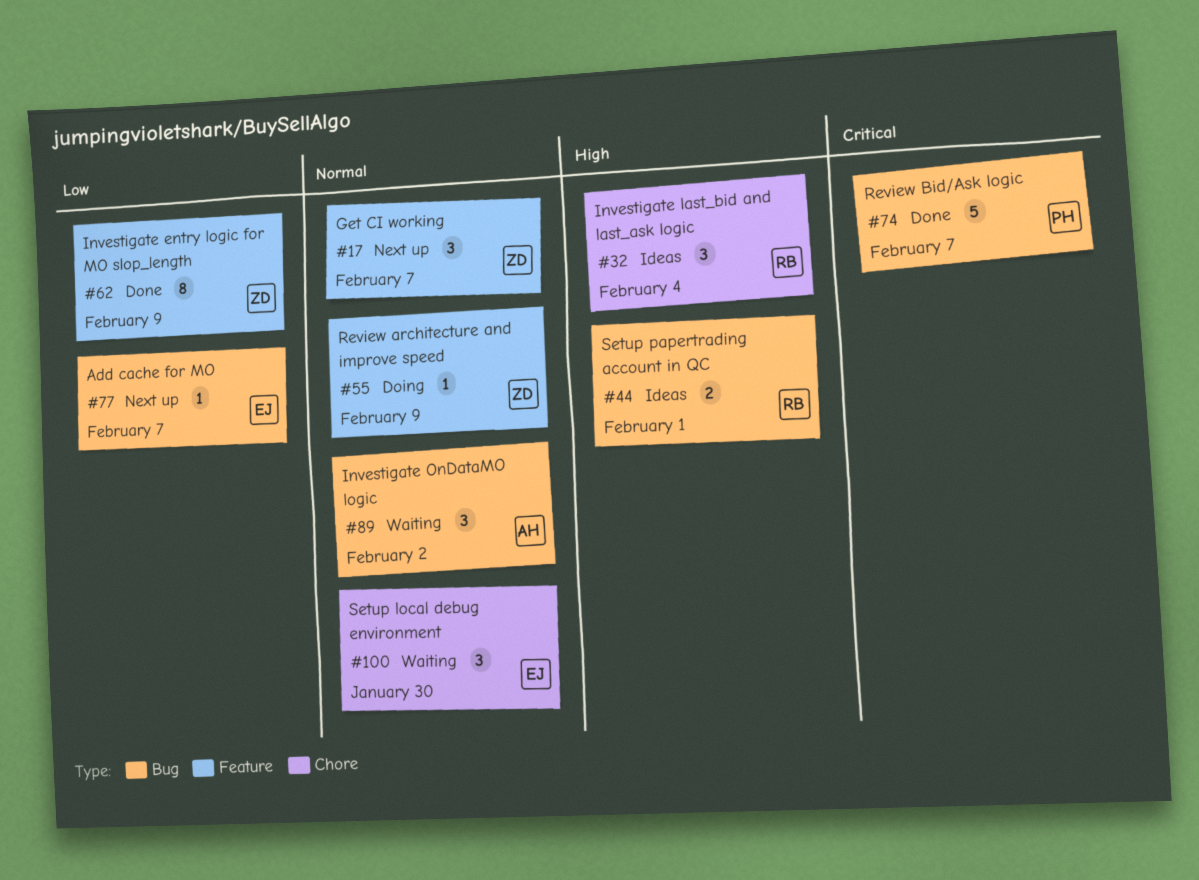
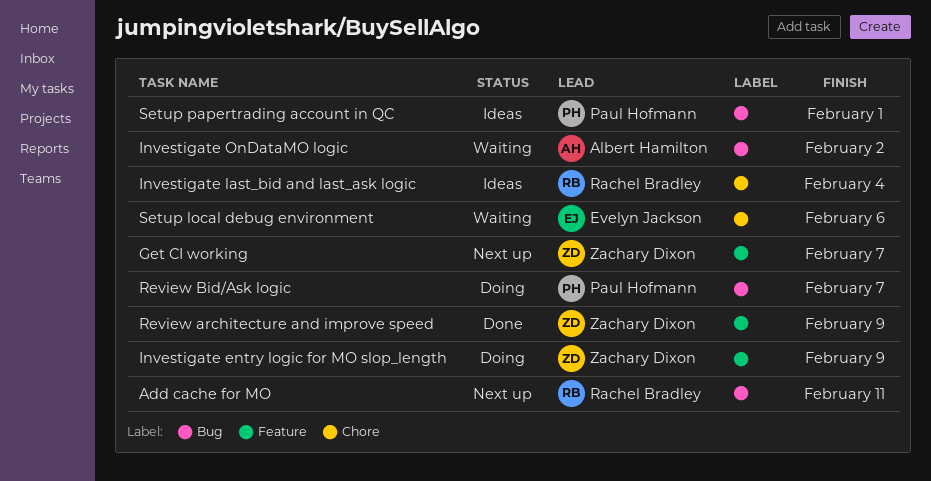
Add cache for MO, owner: Evelyn Jackson -> Rachel Bradley
Add cache for MO, due: Feb 7 -> Feb 11
Investigate entry logic for MO slop_length, status: Done -> Doing
Review architecture and improve speed, status: Doing -> Done
Review Bid/Ask logic, status: Done -> Doing
Setup local debug environment, due: Jan 30 -> Feb 6
Setup papertrading account in QC, owner: Rachel Bradley -> Paul Hofmann

